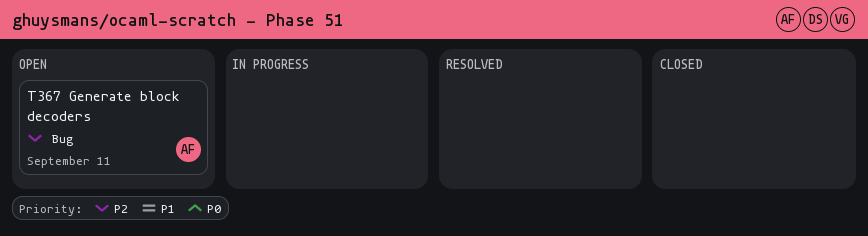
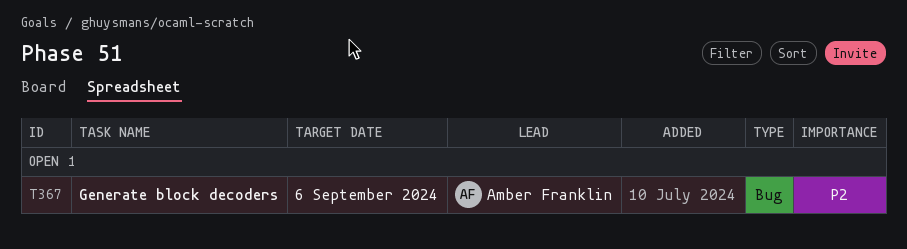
T367, due: Sep 11 -> Sep 6

